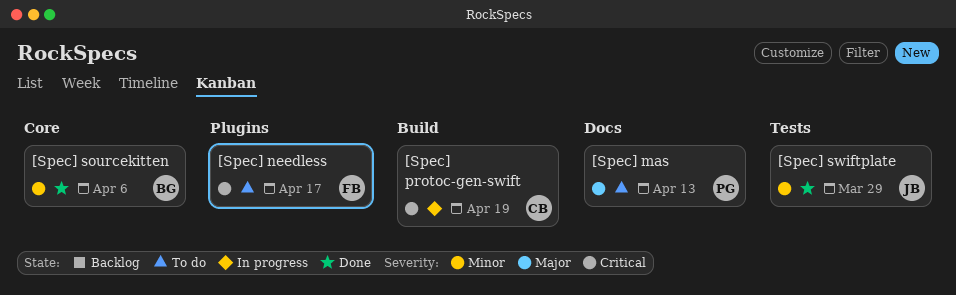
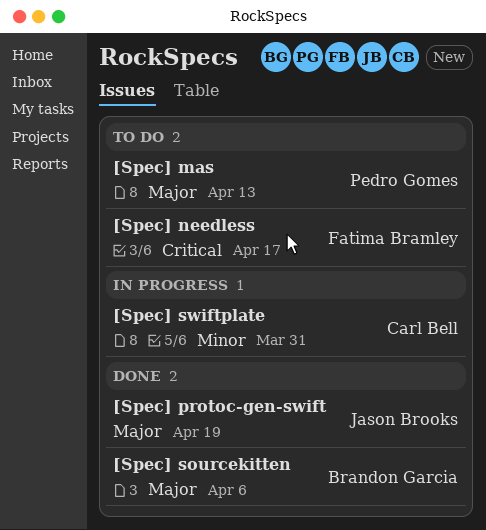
[Spec] protoc-gen-swift, status: In progress -> Done
[Spec] protoc-gen-swift, owner: Carl Bell -> Jason Brooks
[Spec] protoc-gen-swift, priority: Critical -> Major
[Spec] sourcekitten, priority: Minor -> Major
[Spec] swiftplate, status: Done -> In progress
[Spec] swiftplate, owner: Jason Brooks -> Carl Bell
[Spec] swiftplate, due: Mar 29 -> Mar 31

